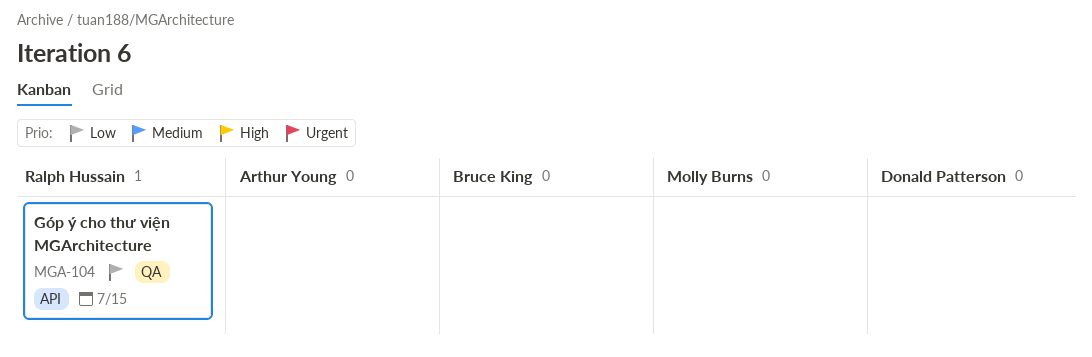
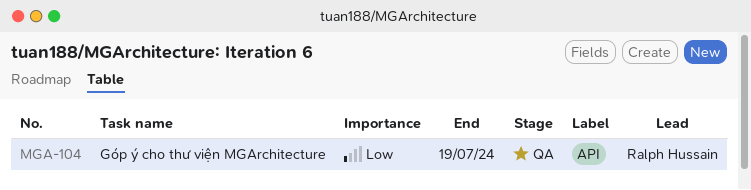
MGA-104, due: Jul 15 -> Jul 19

